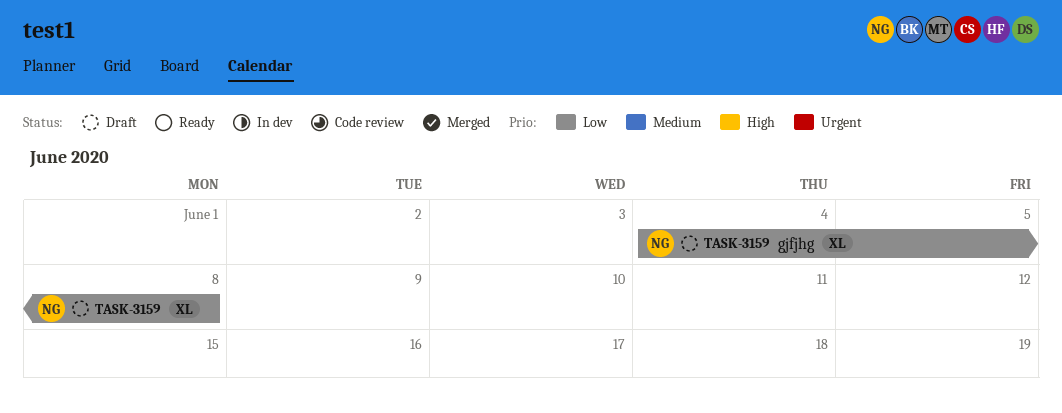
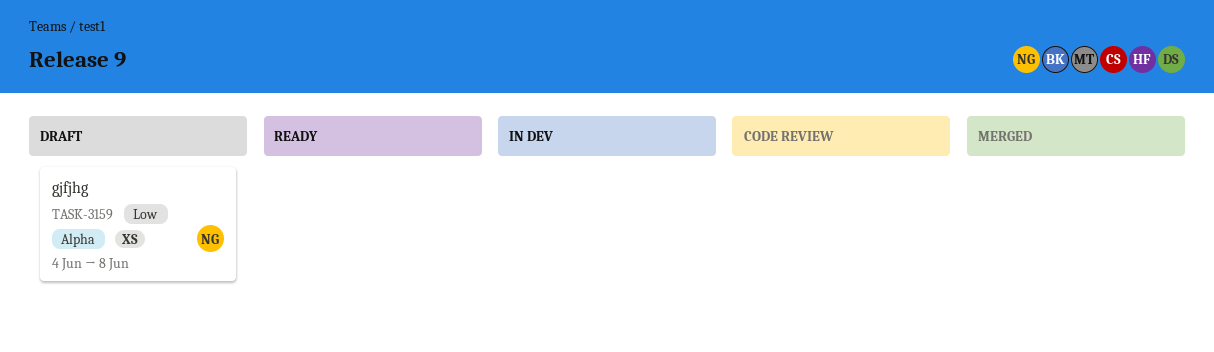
TASK-3159, estimate: XL -> XS

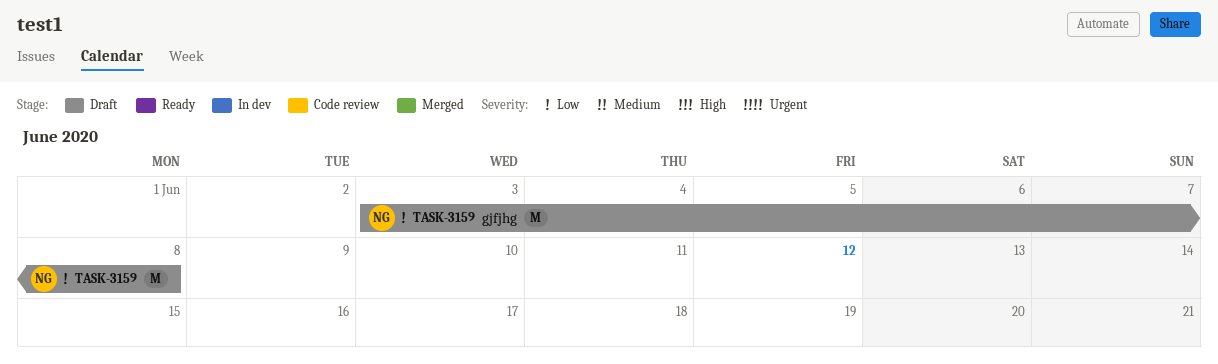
TASK-3159, estimate: XS -> M
TASK-3159, start: Jun 4 -> Jun 3

